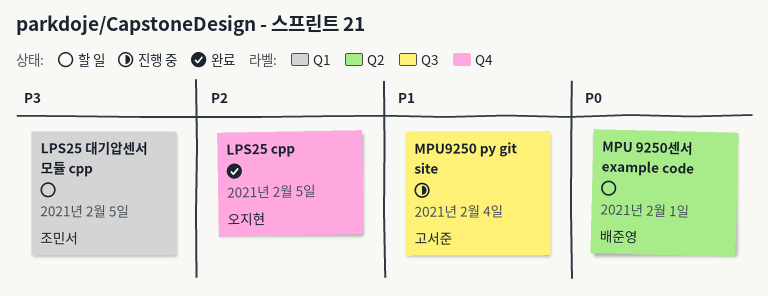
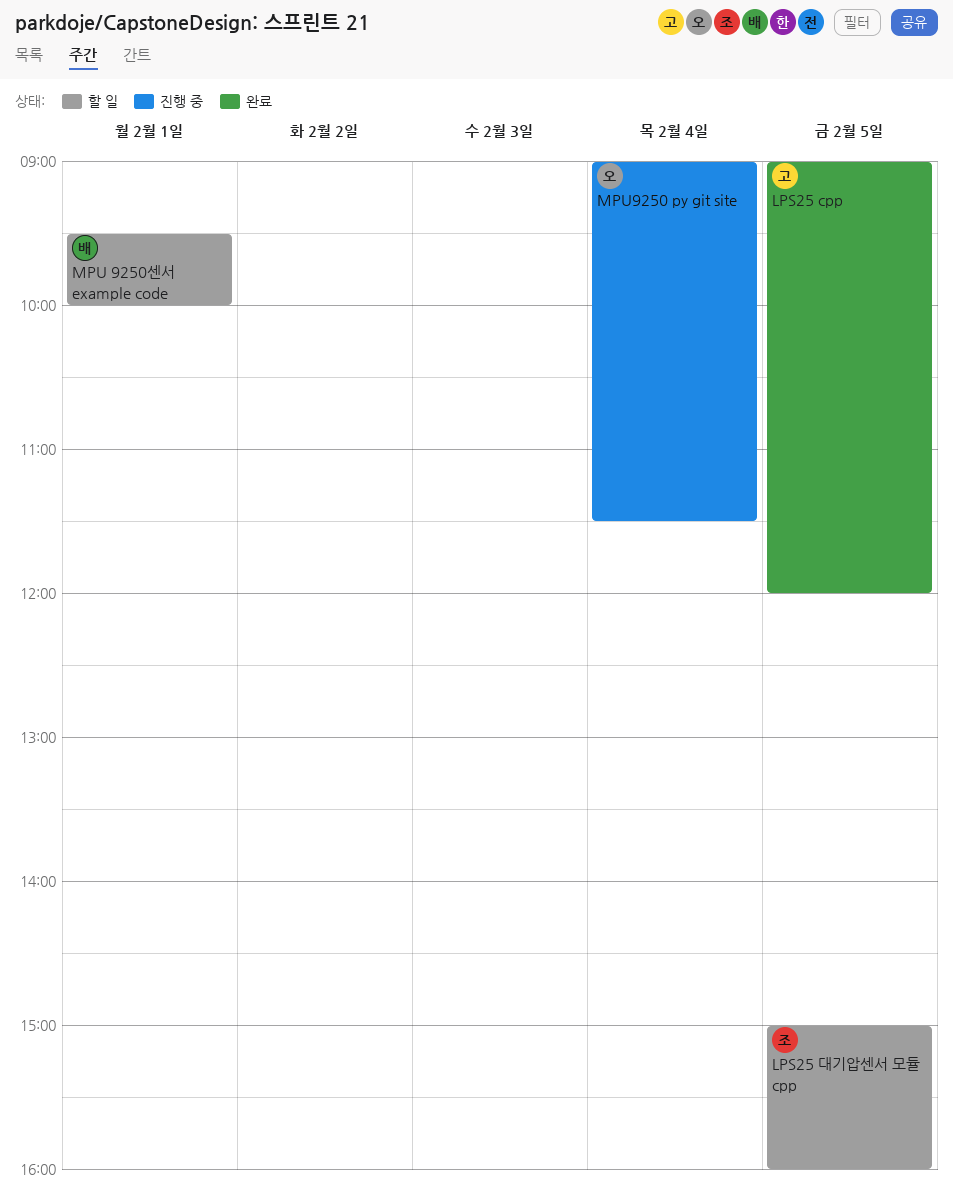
LPS25 cpp, owner: 오지현 -> 고서준
MPU9250 py git site, owner: 고서준 -> 오지현

